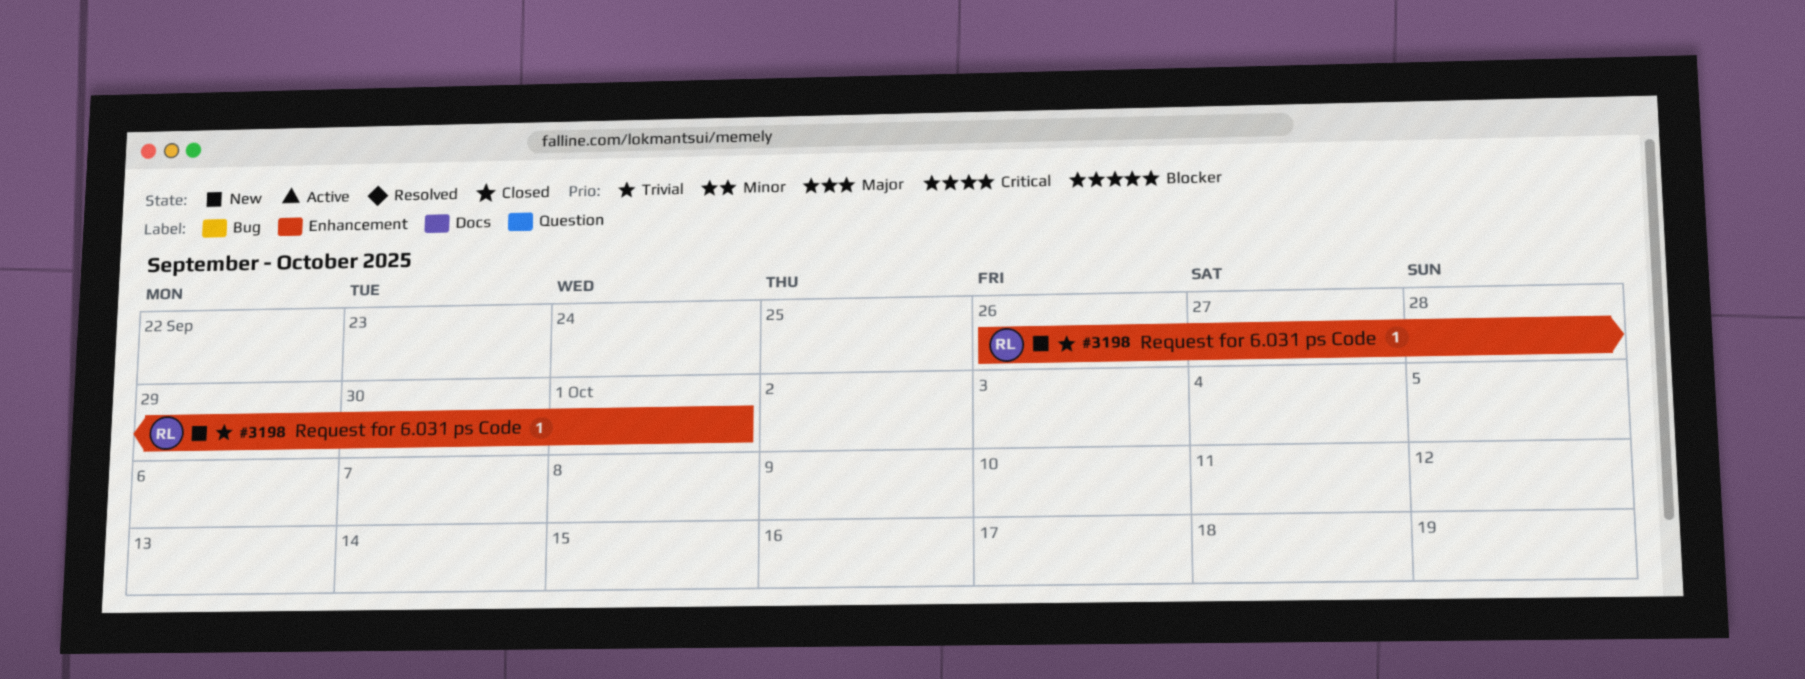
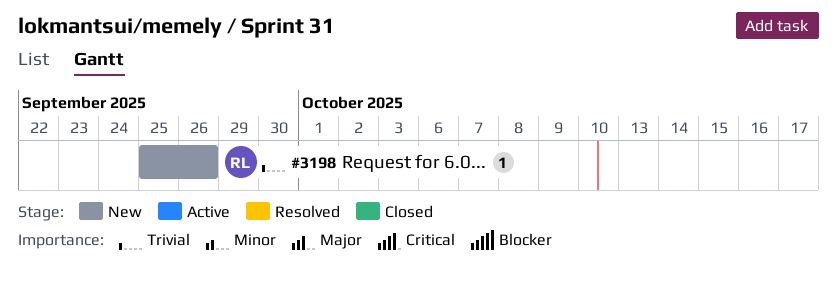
#3198, start: Sep 26 -> Sep 25
#3198, due: Oct 1 -> Sep 26

